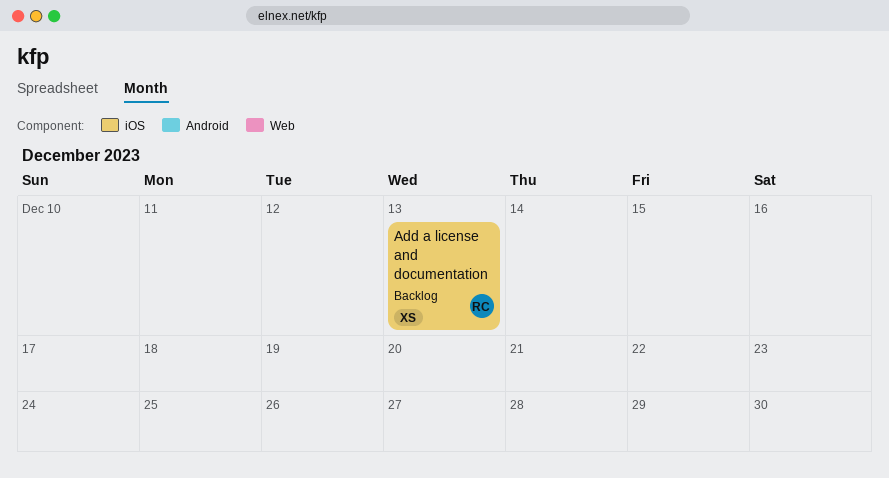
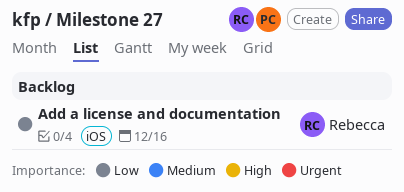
Add a license and documentation, due: Dec 13 -> Dec 16

